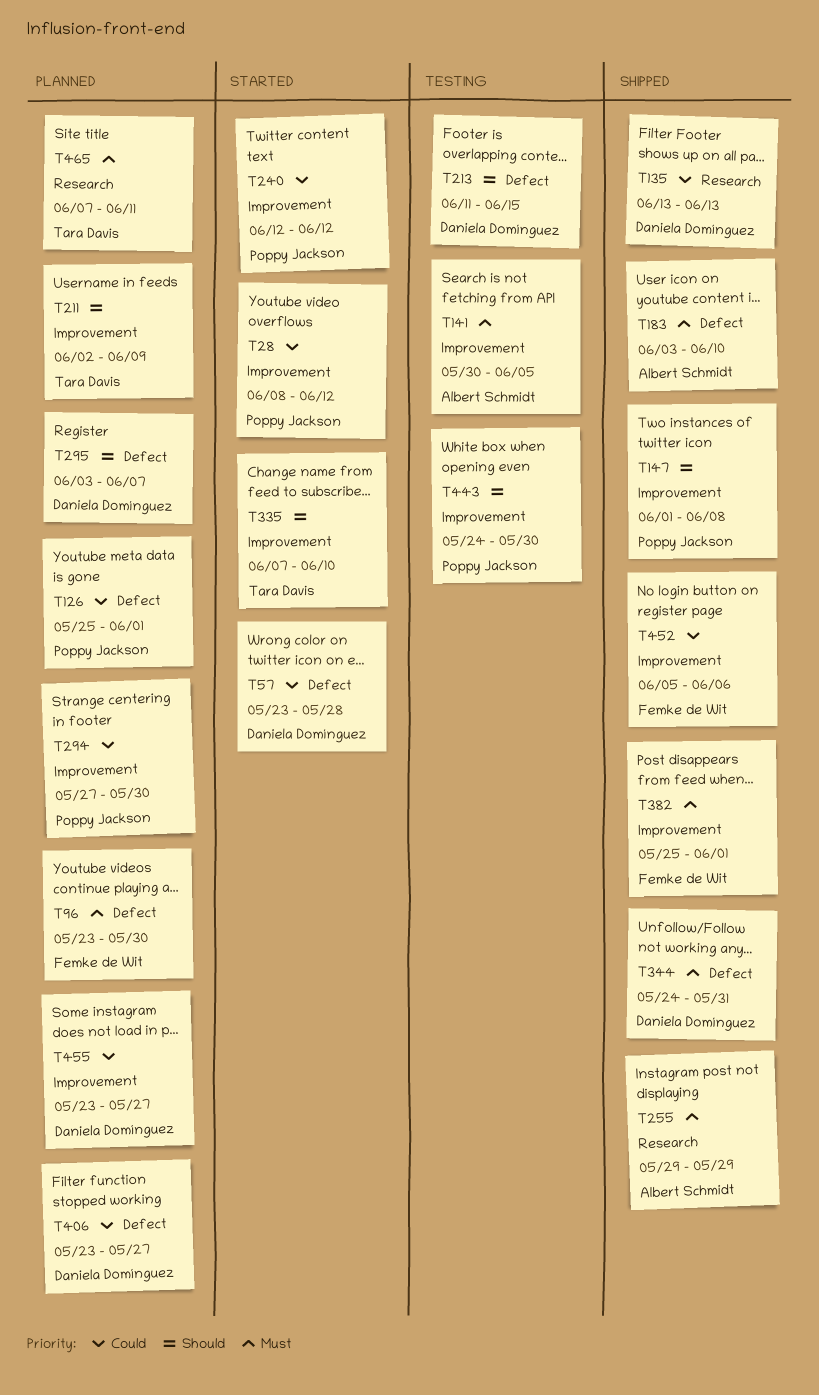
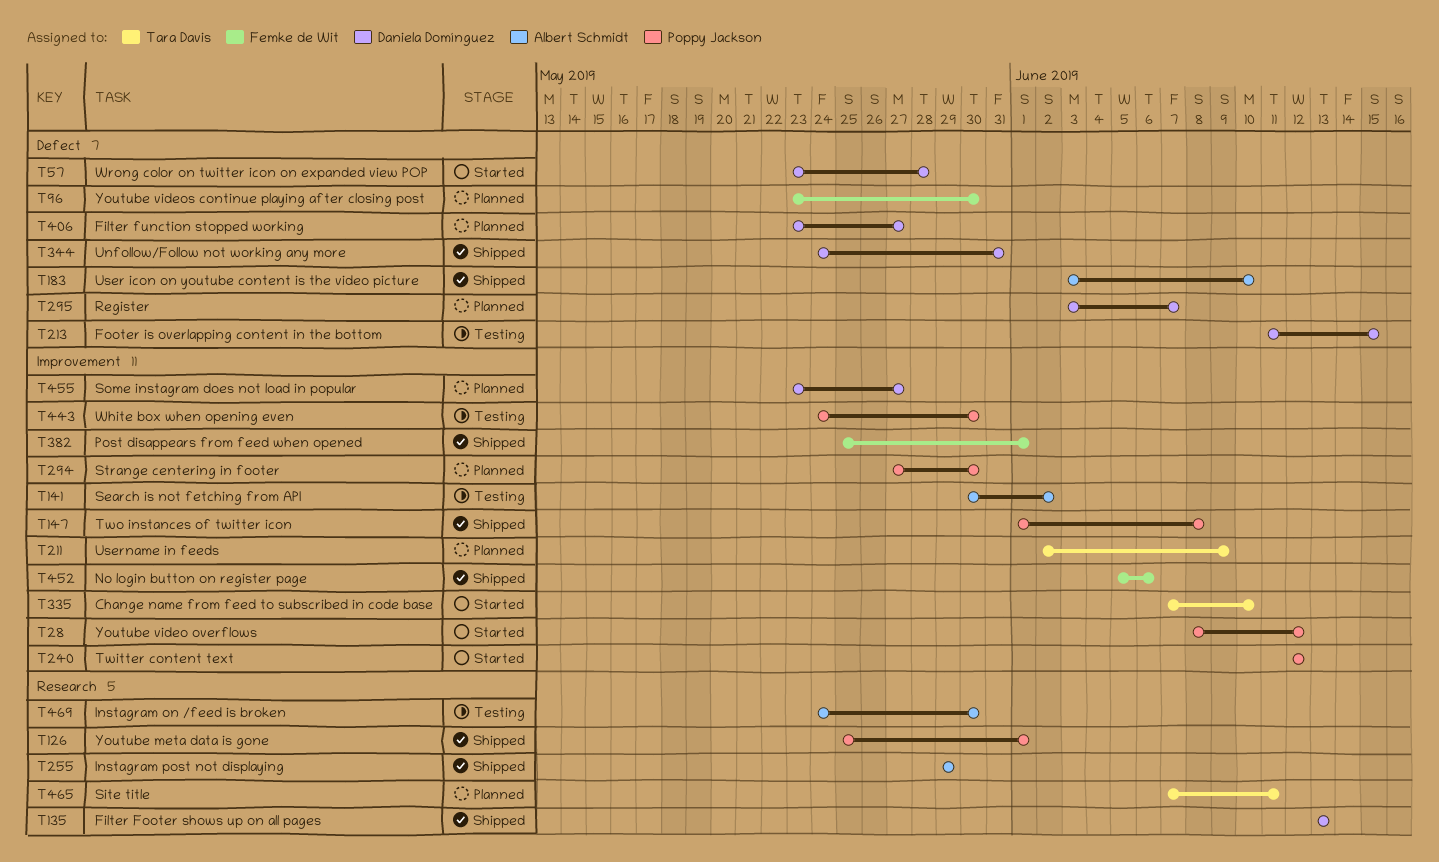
T126, status: Planned -> Shipped
T126, label: Defect -> Research
T141, due: Jun 5 -> Jun 2
T469: none -> present

